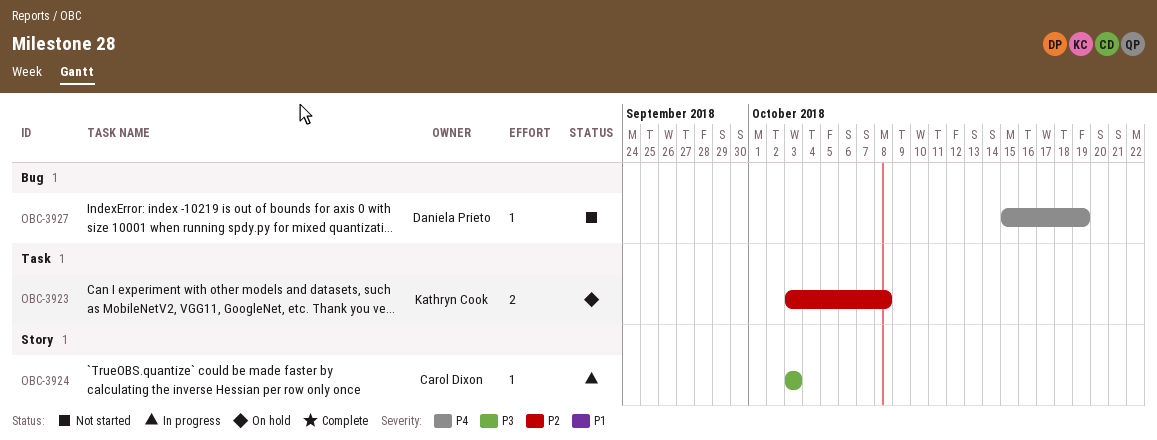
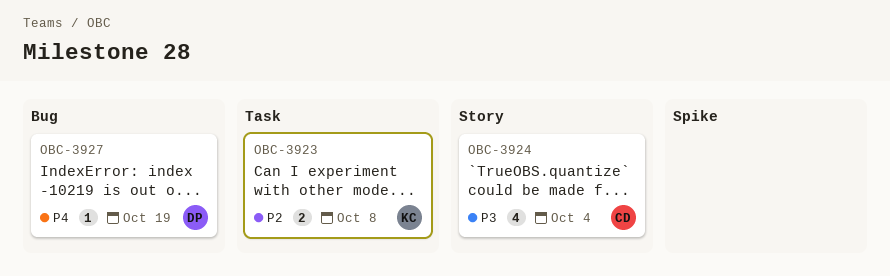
OBC-3924, estimate: 1 -> 4
OBC-3924, due: Oct 3 -> Oct 4

